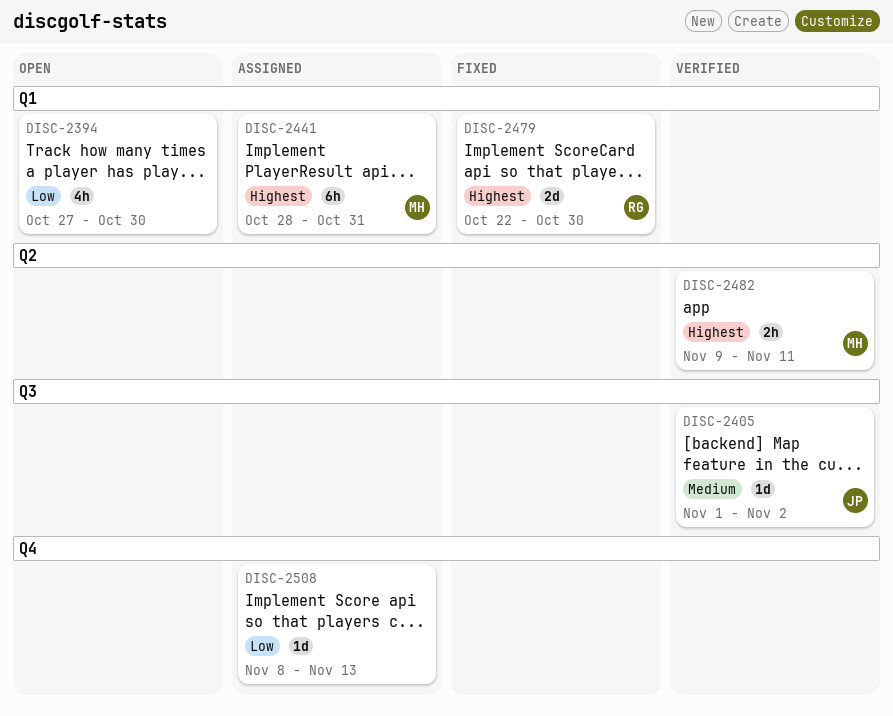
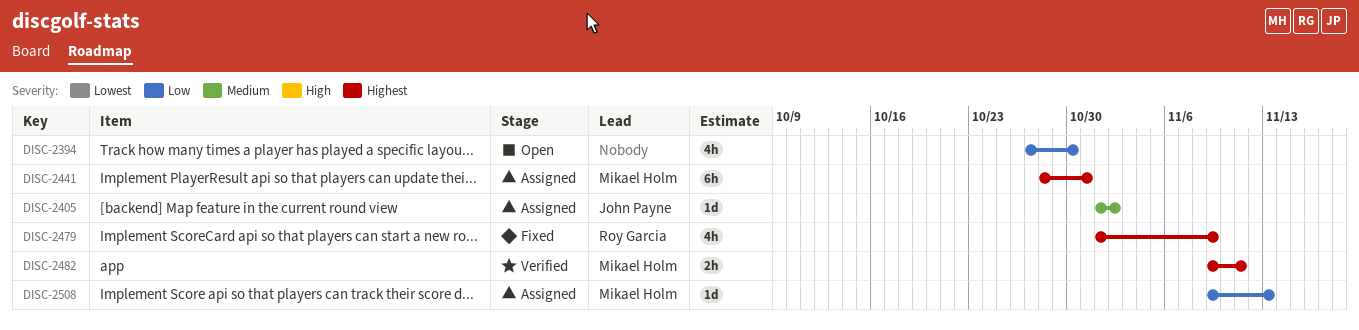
DISC-2405, status: Verified -> Assigned
DISC-2479, estimate: 2d -> 4h
DISC-2479, start: Oct 22 -> Nov 1
DISC-2479, due: Oct 30 -> Nov 9
DISC-2508, owner: none -> Mikael Holm
DISC-2508, start: Nov 8 -> Nov 9

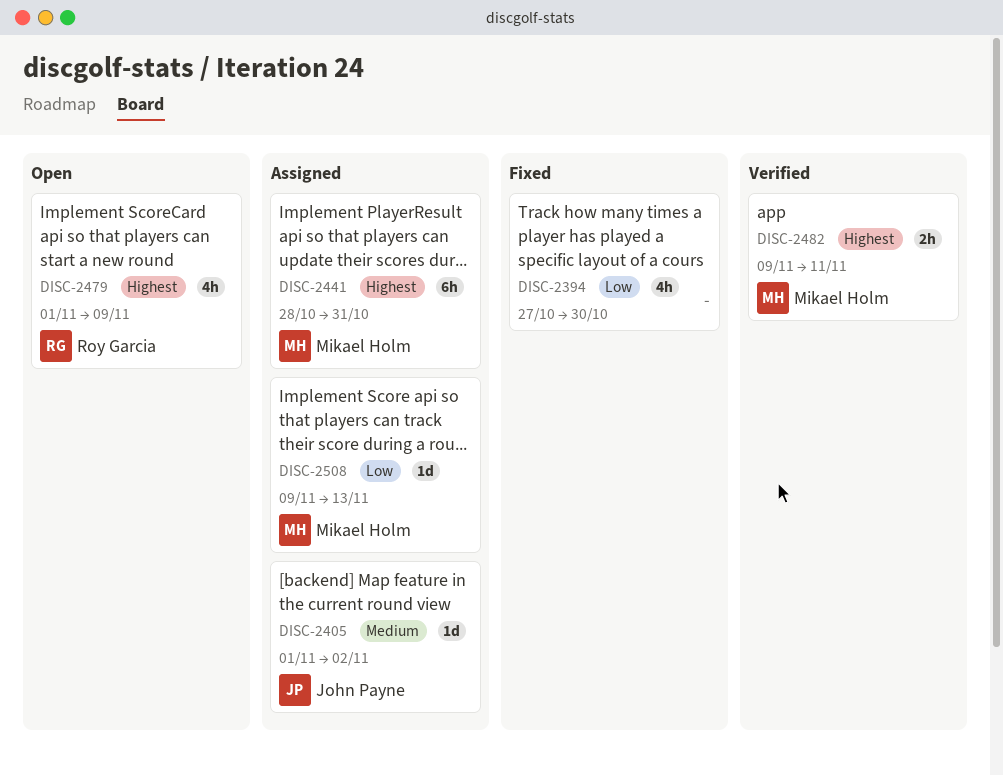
DISC-2394, status: Open -> Fixed
DISC-2479, status: Fixed -> Open

